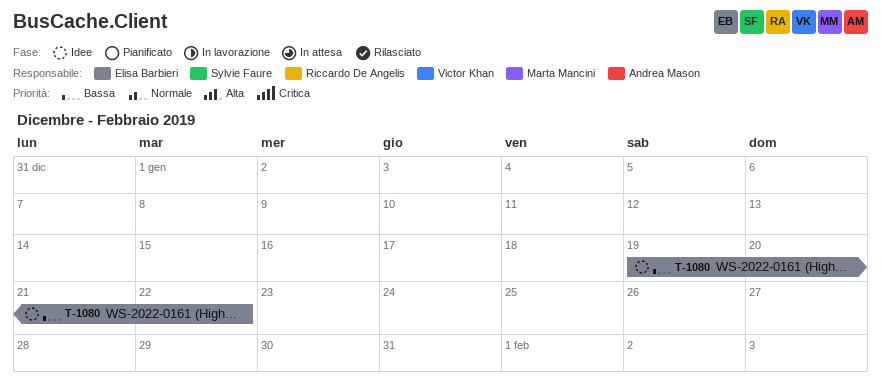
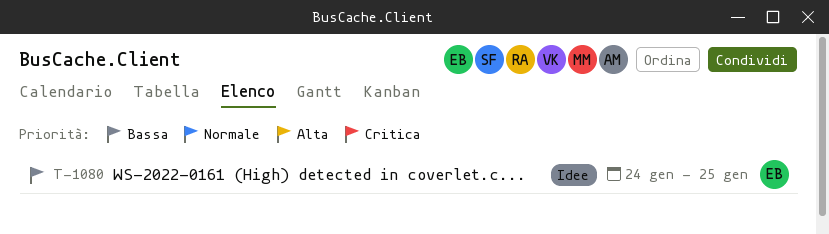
T-1080, start: Jan 19 -> Jan 24
T-1080, due: Jan 22 -> Jan 25

